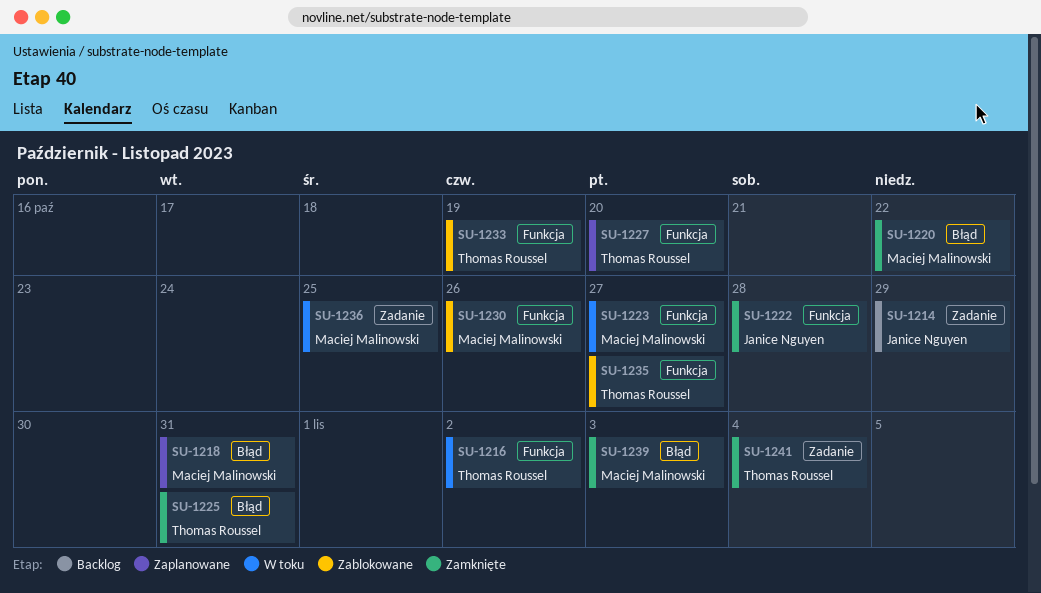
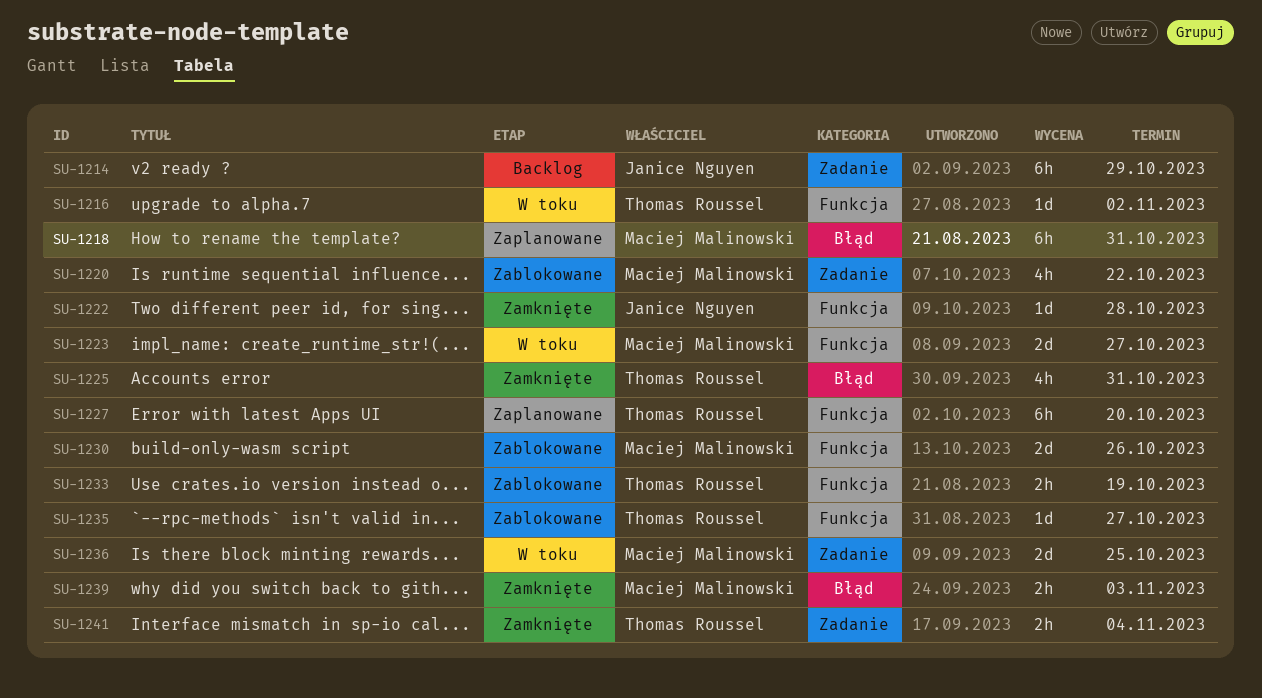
SU-1220, status: Zamknięte -> Zablokowane
SU-1220, label: Błąd -> Zadanie

